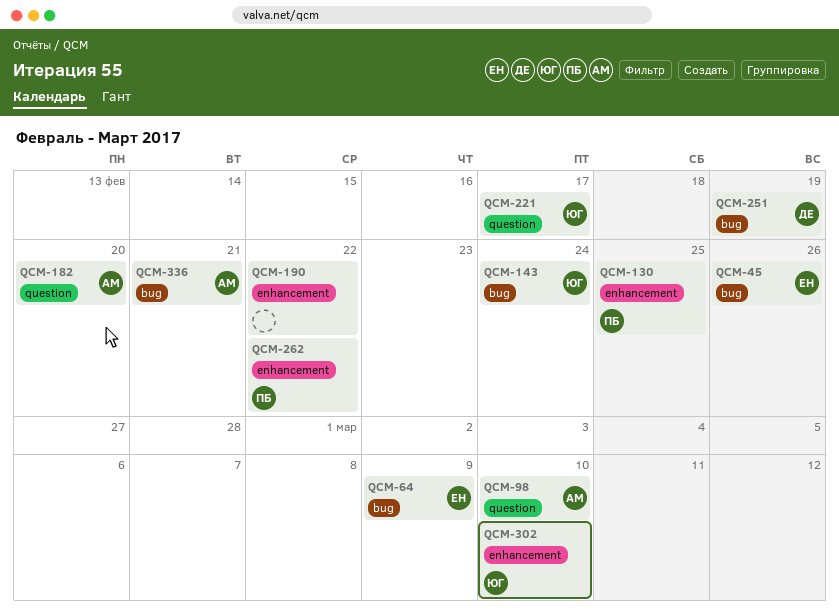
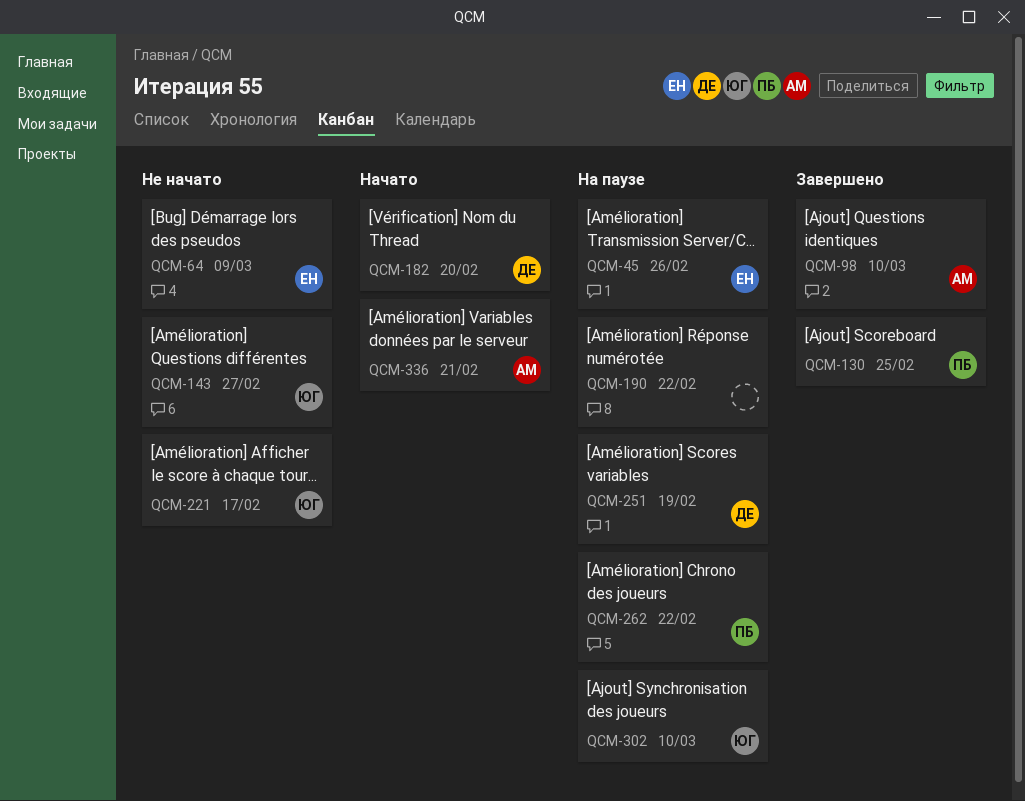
QCM-143, due: Feb 24 -> Feb 27
QCM-182, owner: АМ -> ДЕ

